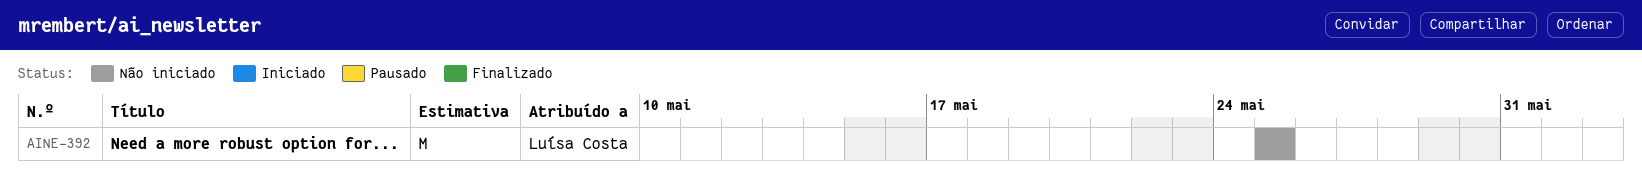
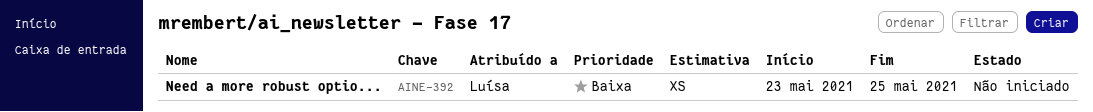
AINE-392, estimate: M -> XS
AINE-392, start: May 25 -> May 23

